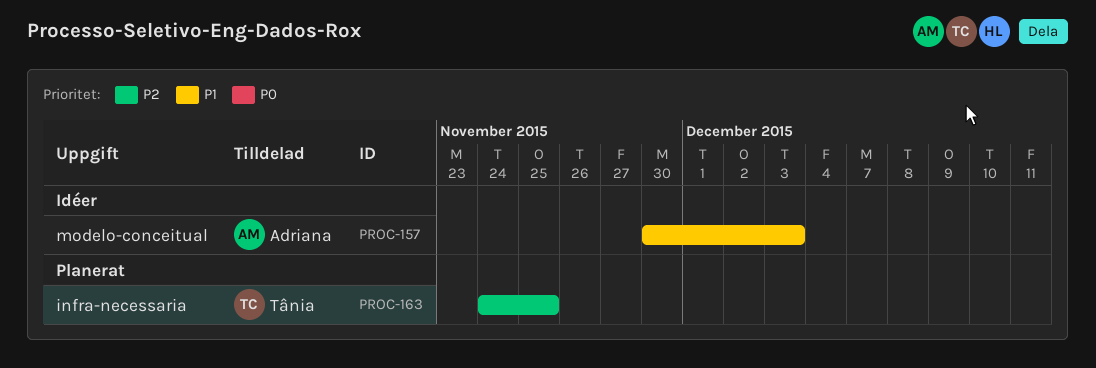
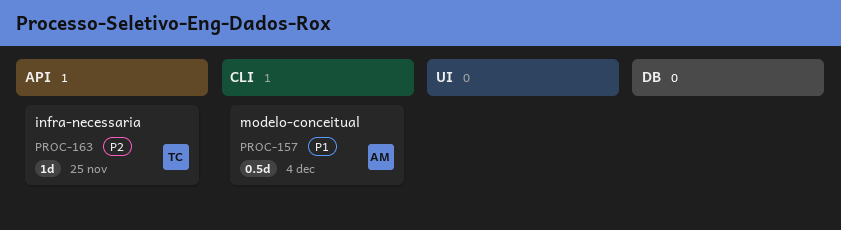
PROC-157, due: Dec 3 -> Dec 4

